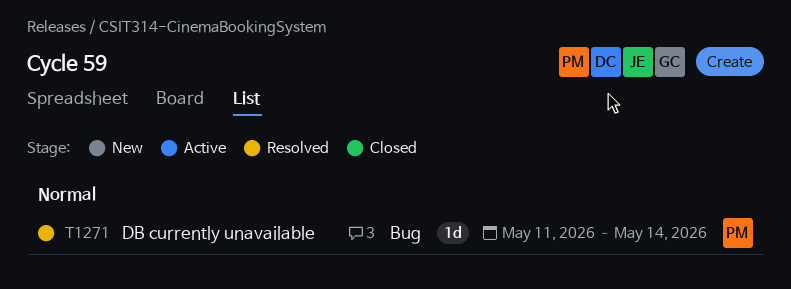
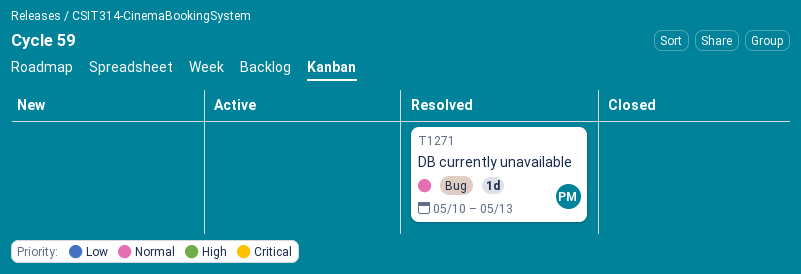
T1271, start: May 11 -> May 10
T1271, due: May 14 -> May 13

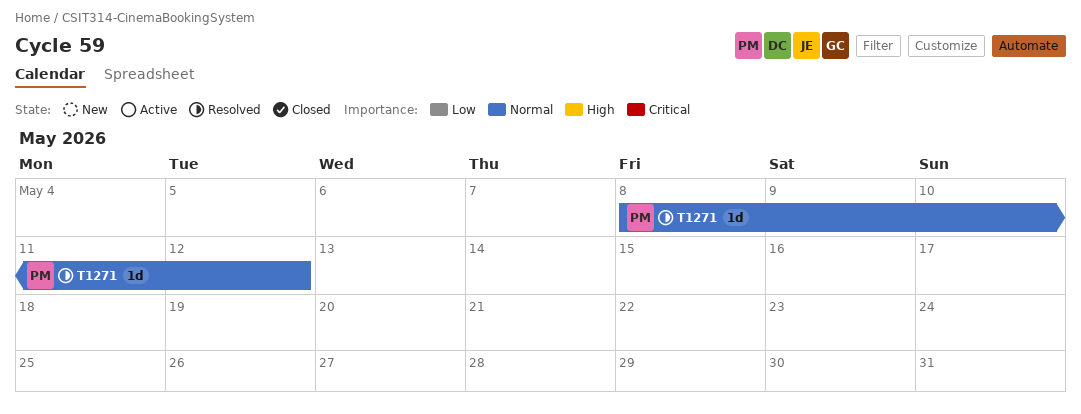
T1271, start: May 10 -> May 8
T1271, due: May 13 -> May 12

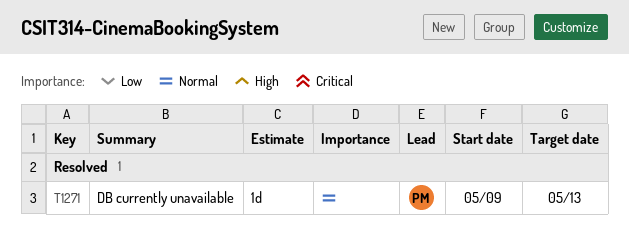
T1271, start: May 8 -> May 9
T1271, due: May 12 -> May 13

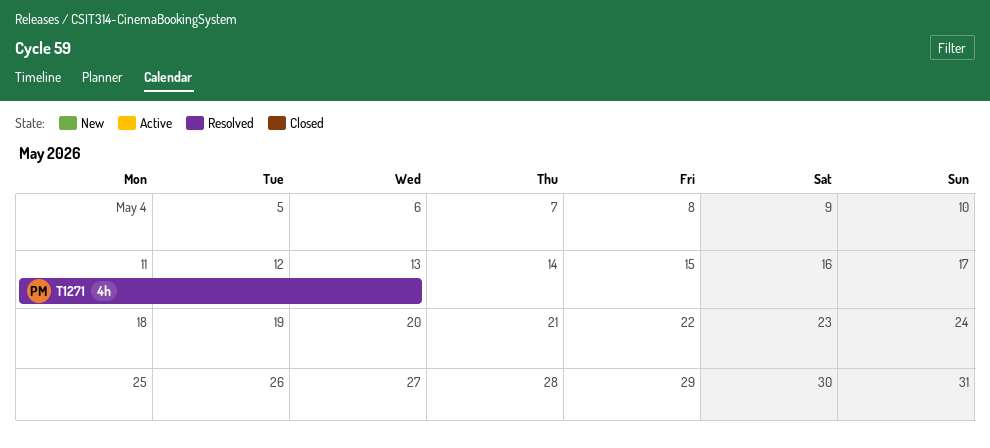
T1271, estimate: 1d -> 4h
T1271, start: May 9 -> May 11

